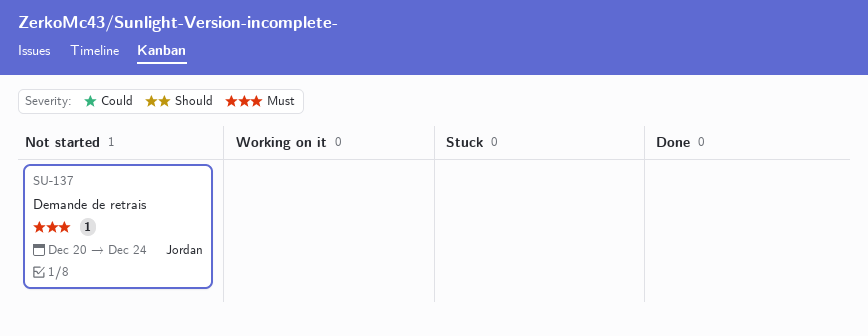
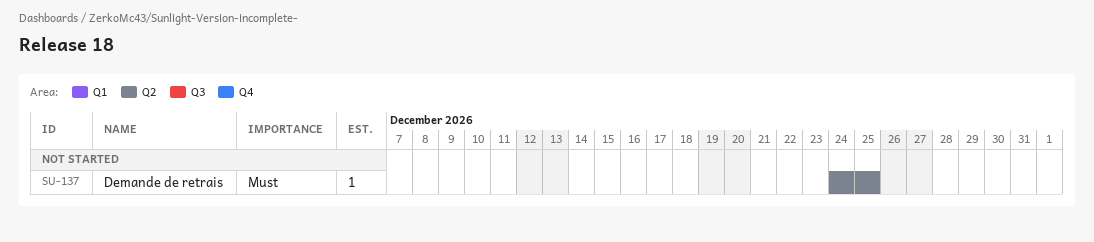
SU-137, start: Dec 20 -> Dec 24
SU-137, due: Dec 24 -> Dec 25

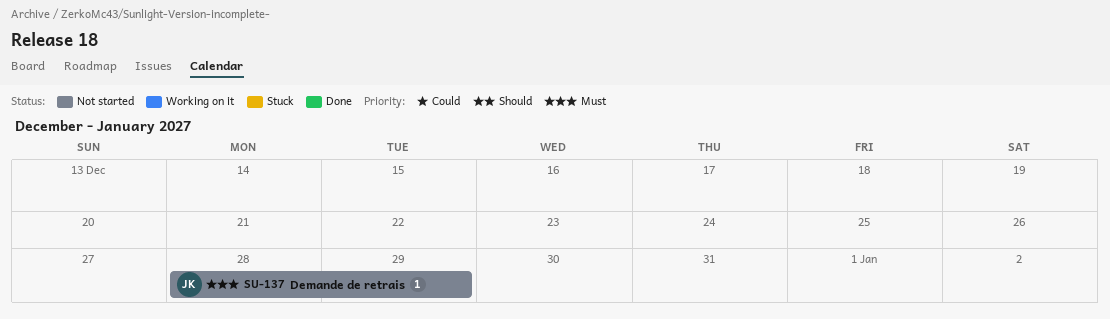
SU-137, start: Dec 24 -> Dec 28
SU-137, due: Dec 25 -> Dec 29

